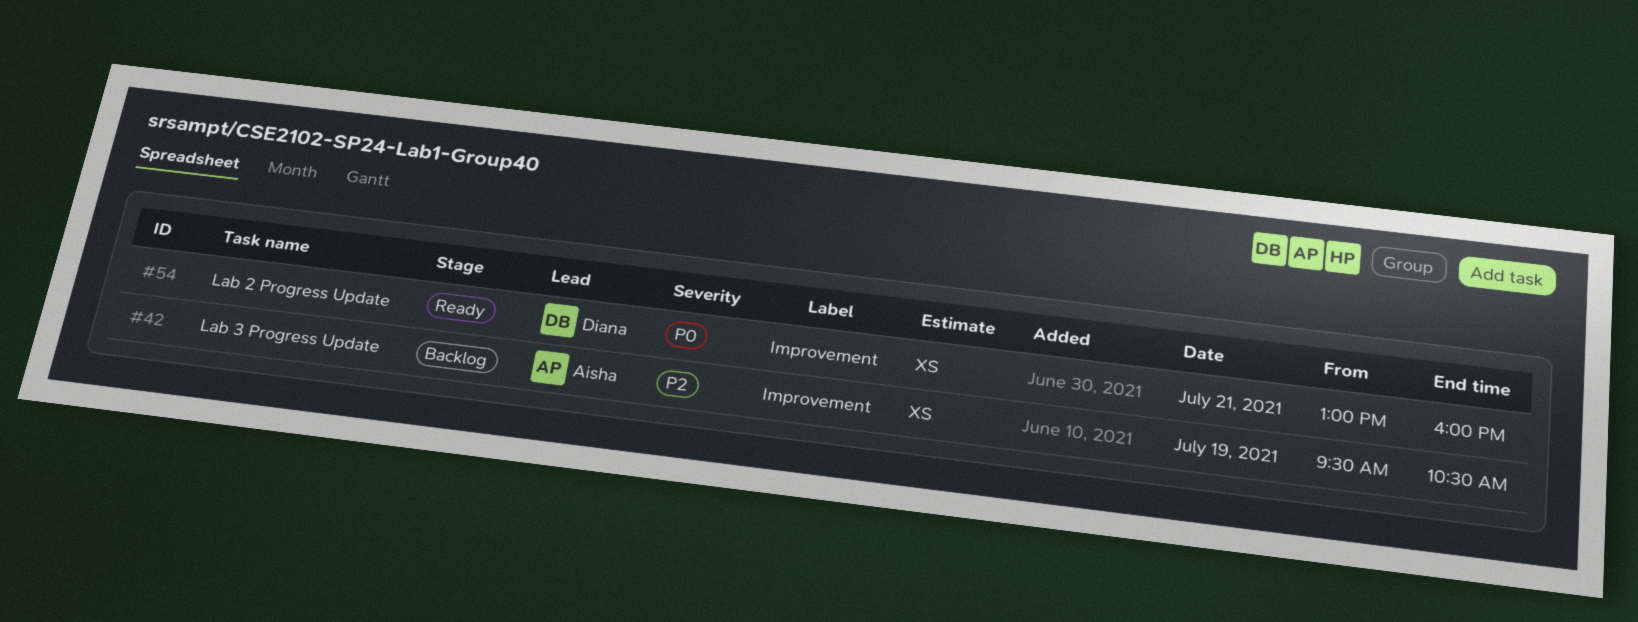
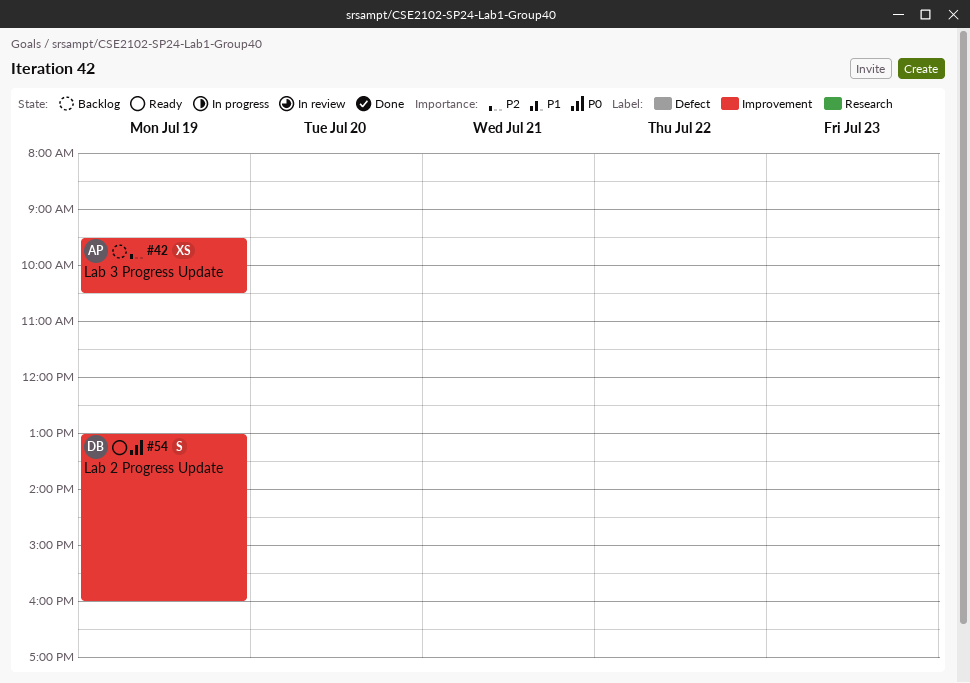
#54, estimate: XS -> S
#54, day: Jul 21 -> Jul 19

